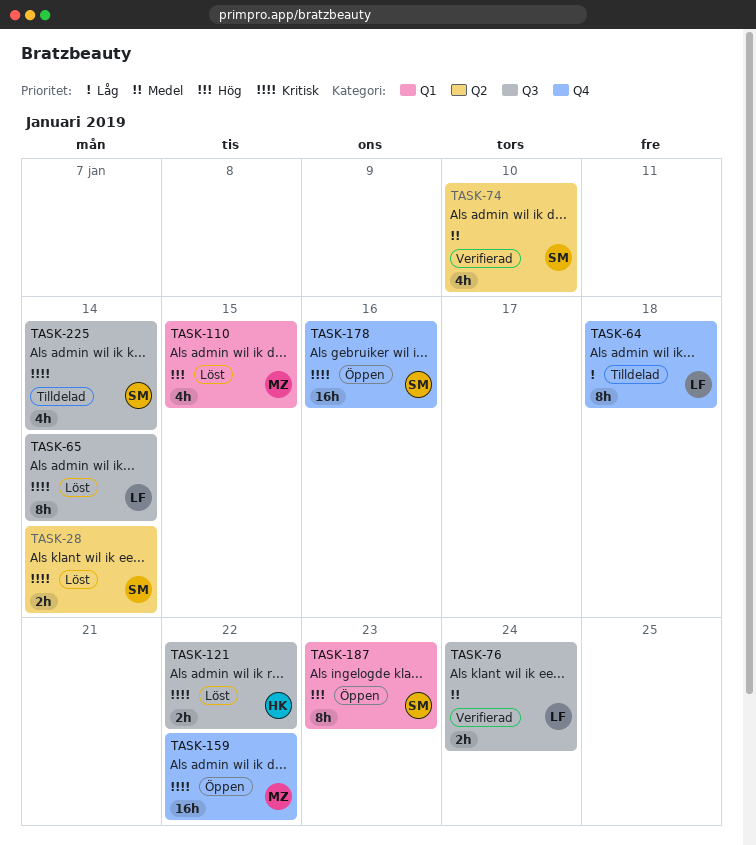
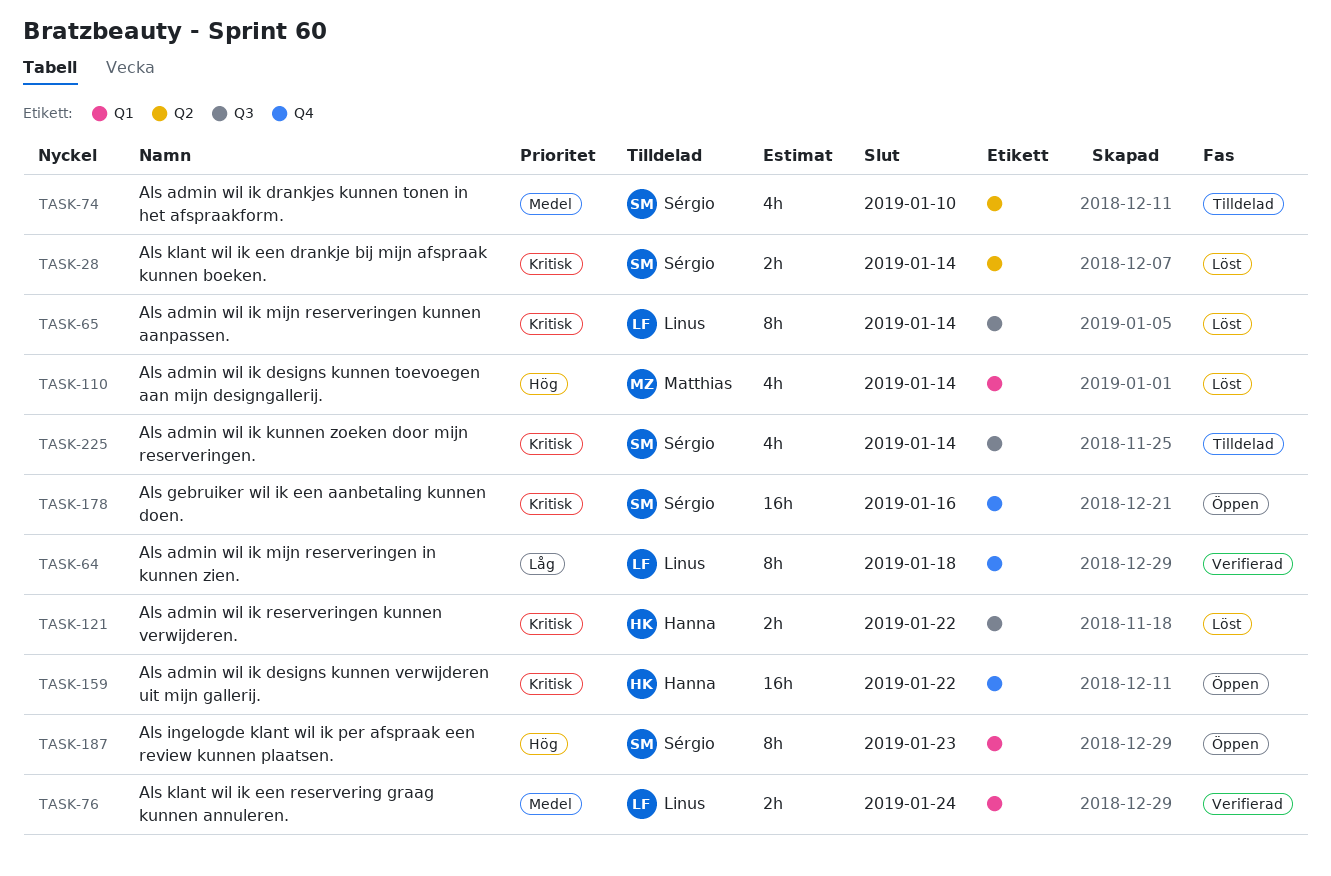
TASK-64, status: Tilldelad -> Verifierad
TASK-74, status: Verifierad -> Tilldelad
TASK-76, label: Q3 -> Q1
TASK-110, due: Jan 15 -> Jan 14
TASK-159, owner: Matthias -> Hanna

